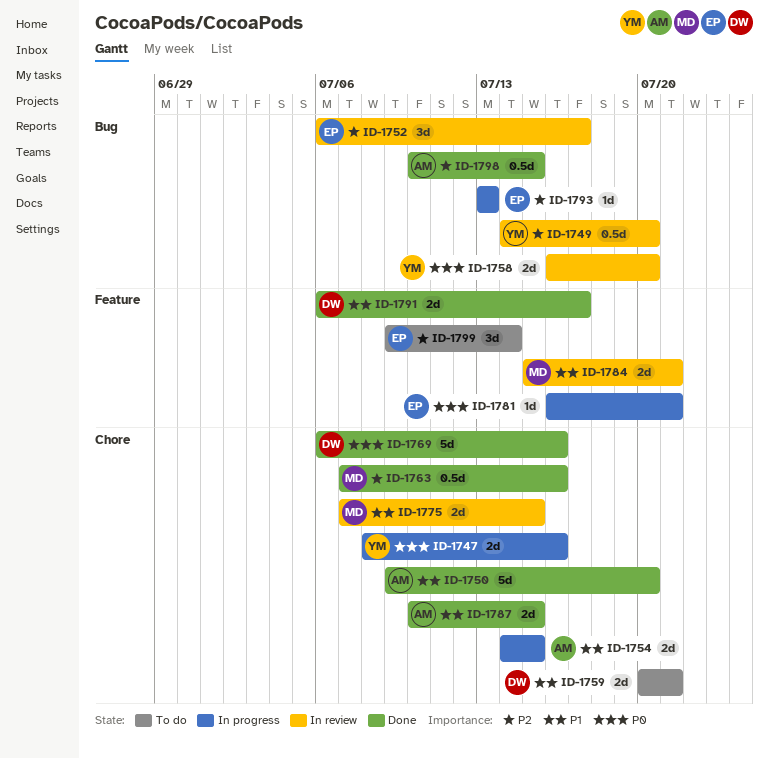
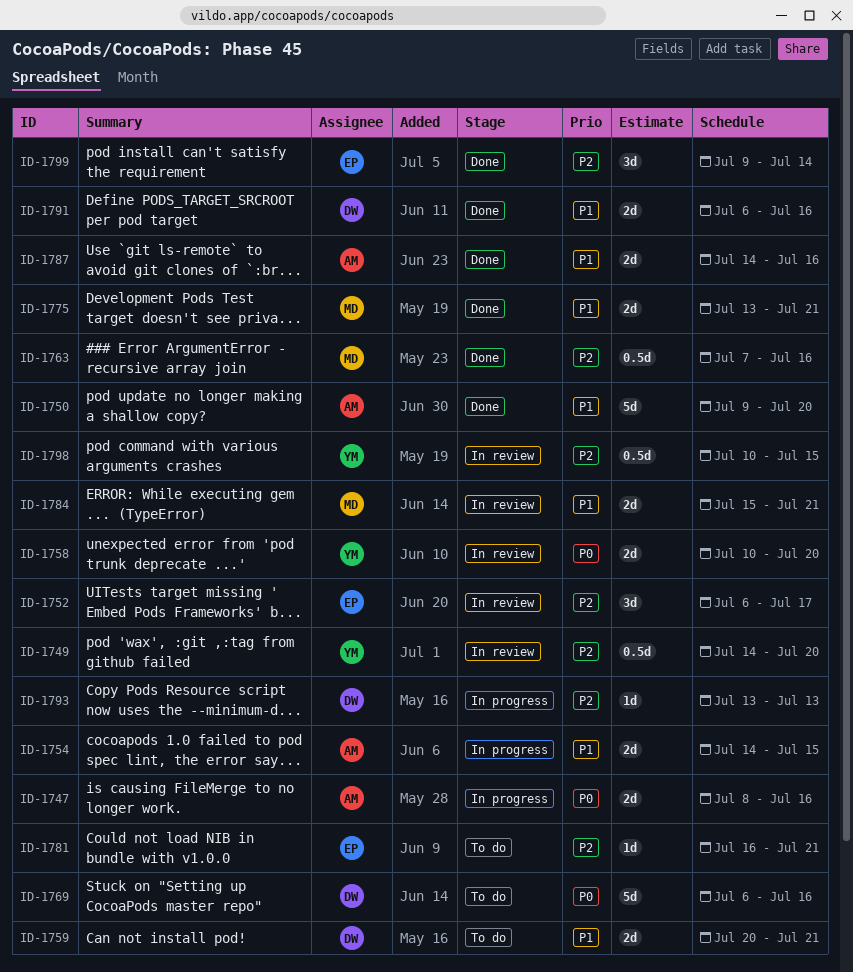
ID-1747, owner: YM -> AM
ID-1758, start: Jul 16 -> Jul 10
ID-1769, status: Done -> To do
ID-1775, status: In review -> Done
ID-1775, start: Jul 7 -> Jul 13
ID-1775, due: Jul 15 -> Jul 21
ID-1781, status: In progress -> To do
ID-1781, priority: P0 -> P2
ID-1787, start: Jul 10 -> Jul 14
ID-1787, due: Jul 15 -> Jul 16
ID-1791, due: Jul 17 -> Jul 16
ID-1793, owner: EP -> DW
ID-1798, status: Done -> In review
ID-1798, owner: AM -> YM
ID-1799, status: To do -> Done

